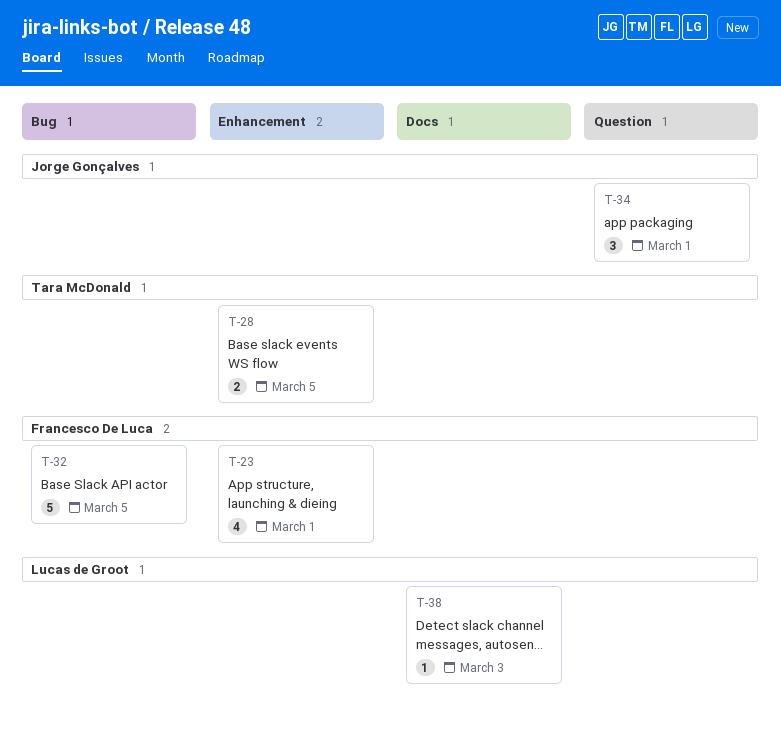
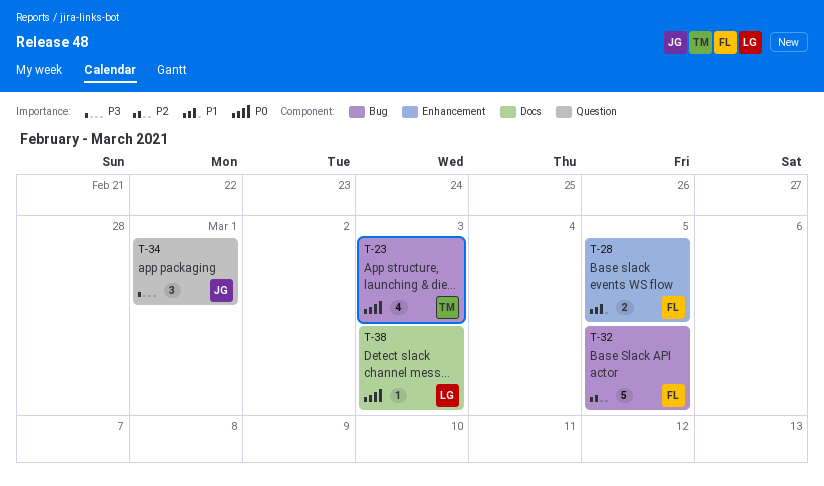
T-23, owner: Francesco De Luca -> Tara McDonald
T-23, label: Enhancement -> Bug
T-23, due: Mar 1 -> Mar 3
T-28, owner: Tara McDonald -> Francesco De Luca

